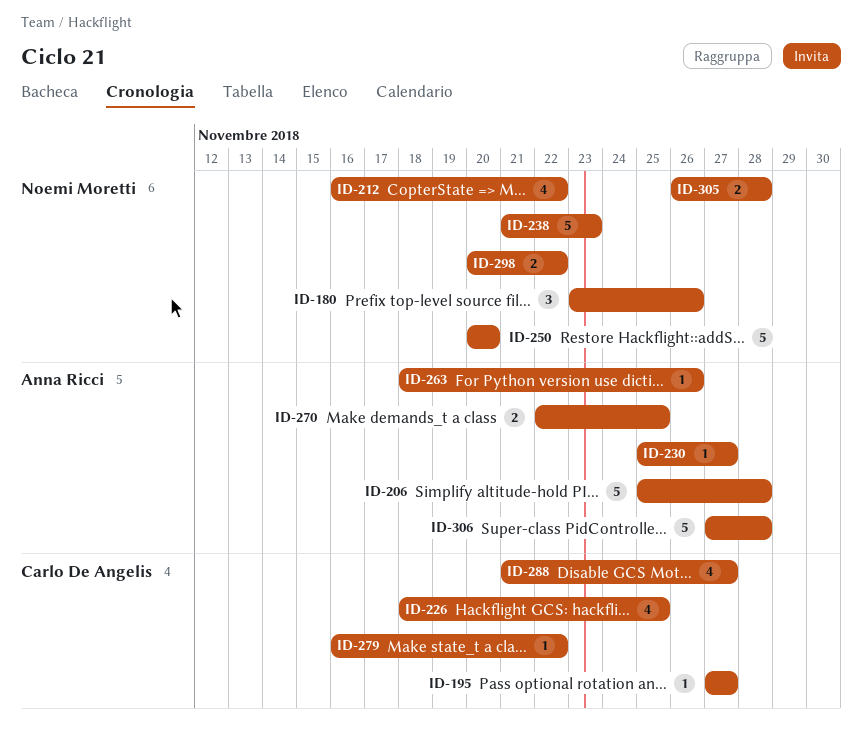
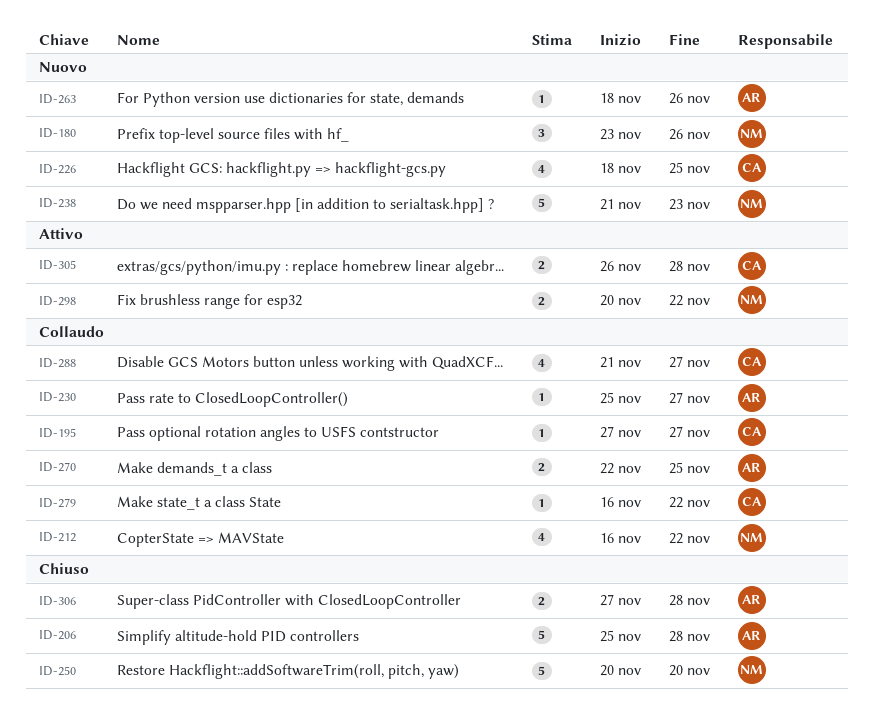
ID-305, owner: Noemi Moretti -> Carlo De Angelis
ID-306, estimate: 5 -> 2

